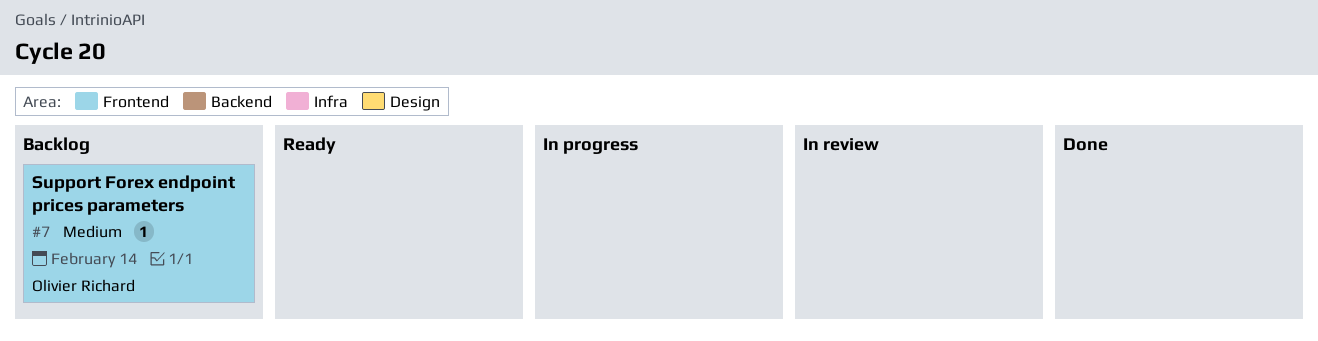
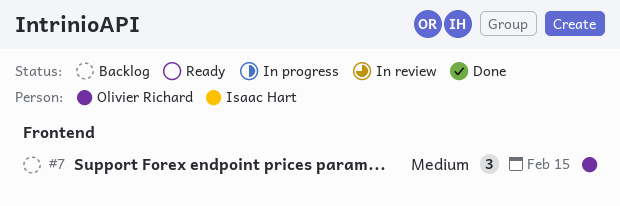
#7, estimate: 1 -> 3
#7, due: Feb 14 -> Feb 15

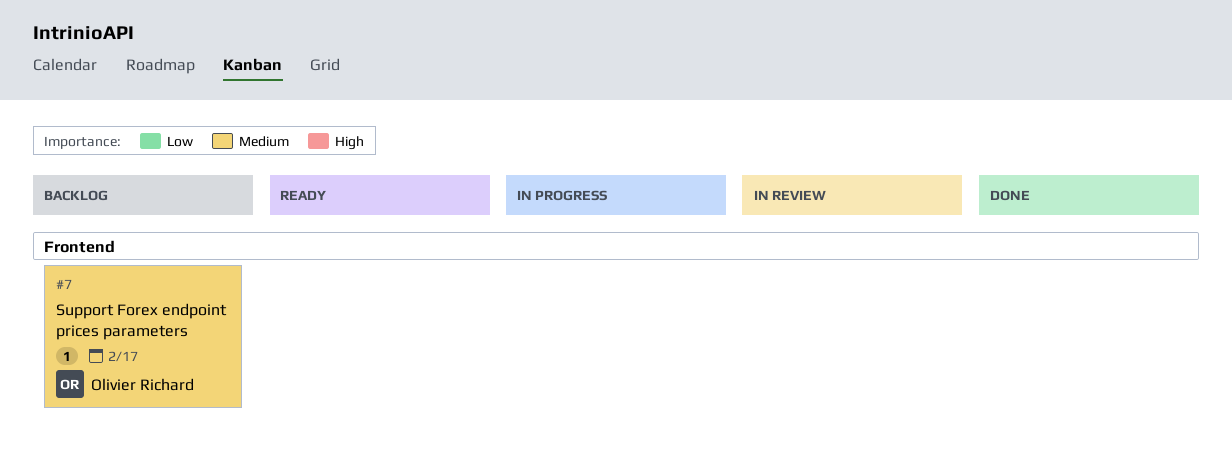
#7, estimate: 3 -> 1
#7, due: Feb 15 -> Feb 17

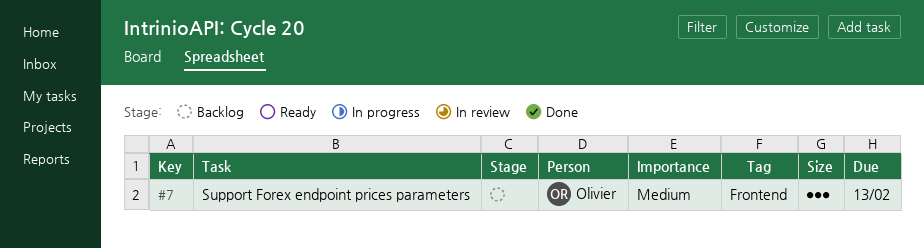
#7, estimate: 1 -> 3
#7, due: Feb 17 -> Feb 13

